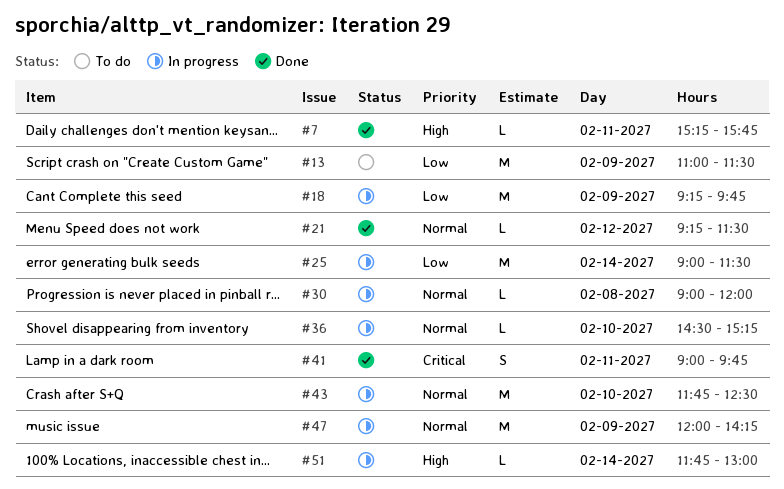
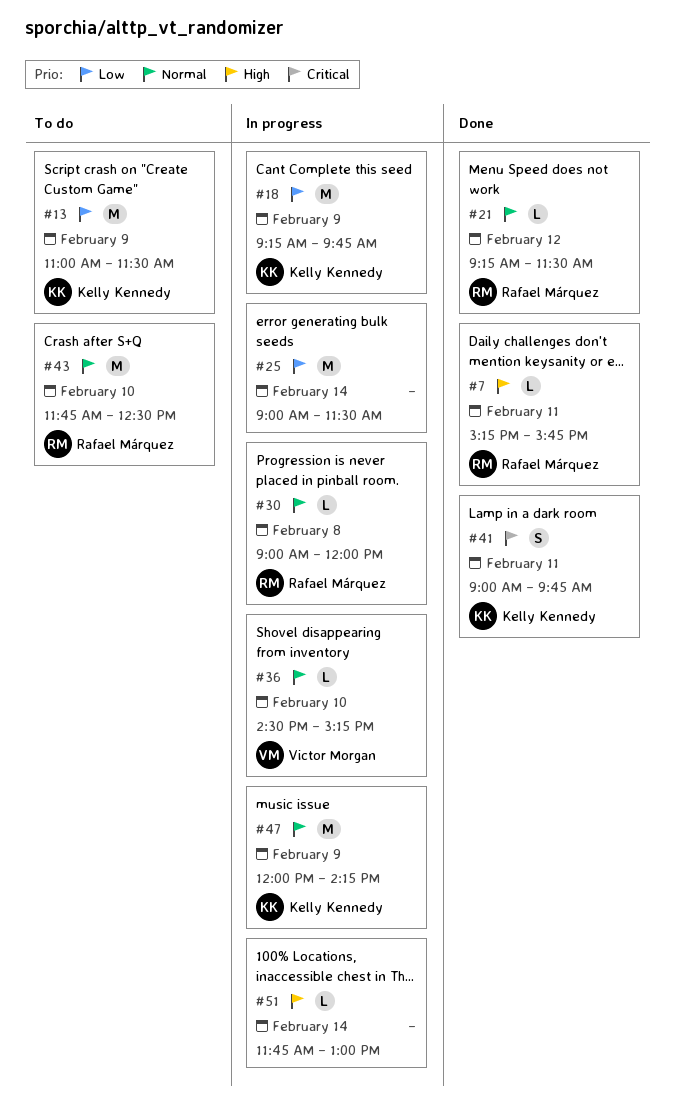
#43, status: In progress -> To do

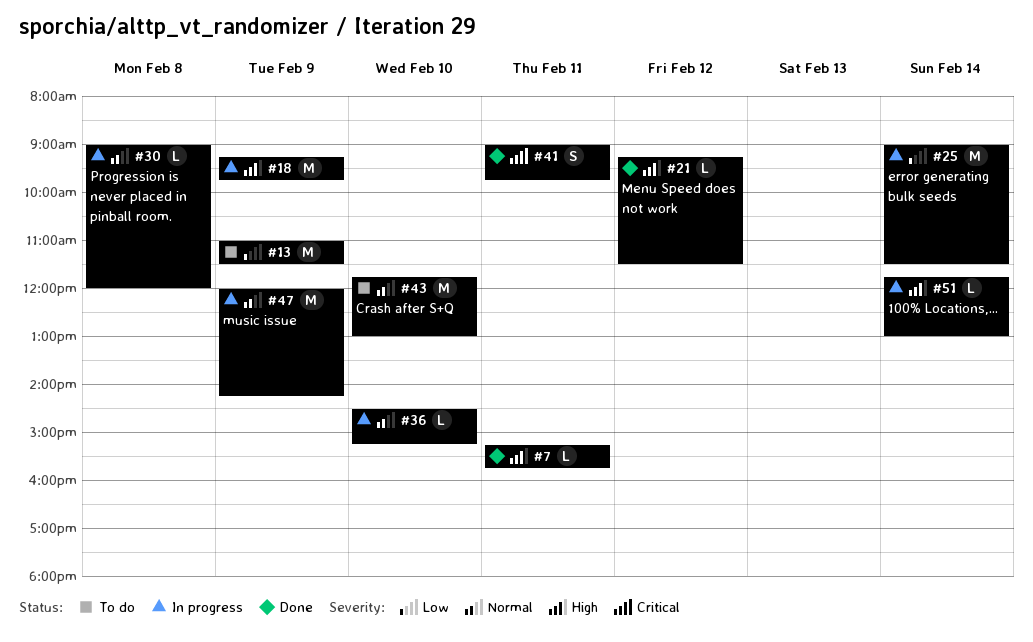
#18, priority: Low -> High
#21, priority: Normal -> High
#43, ends: 12:30 -> 13:00

